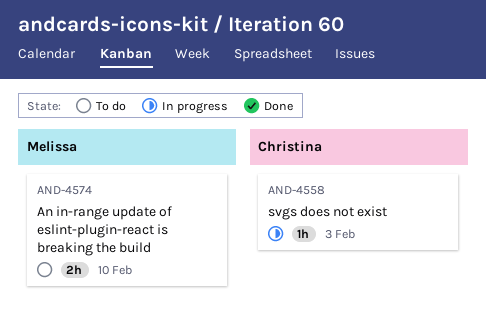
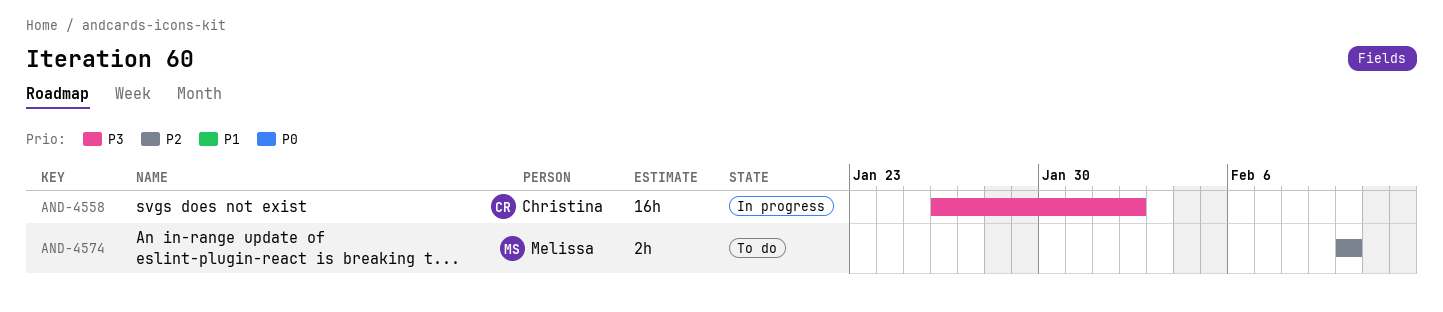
AND-4558, estimate: 1h -> 16h
AND-4558, due: Feb 3 -> Feb 2

